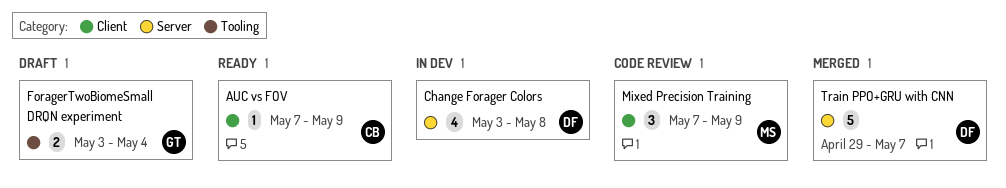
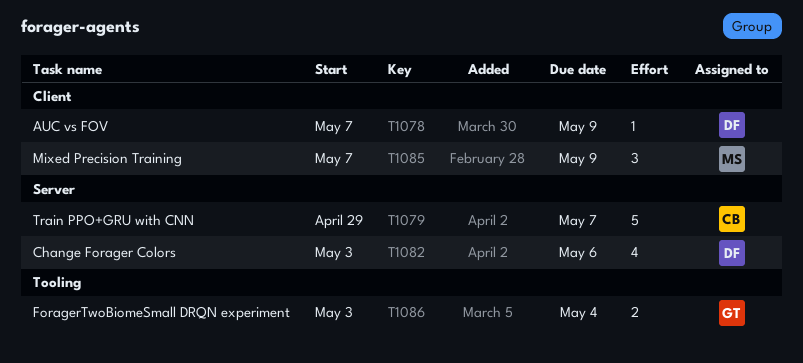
AUC vs FOV, owner: CB -> DF
Change Forager Colors, due: May 8 -> May 6
Train PPO+GRU with CNN, owner: DF -> CB

